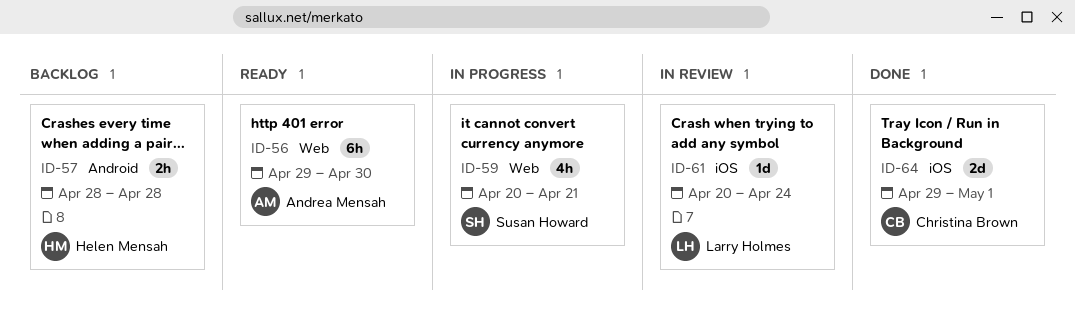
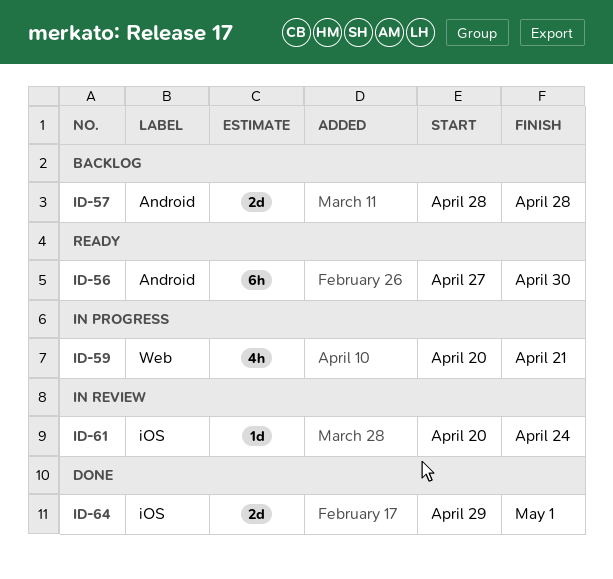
ID-56, label: Web -> Android
ID-56, start: Apr 29 -> Apr 27
ID-57, estimate: 2h -> 2d

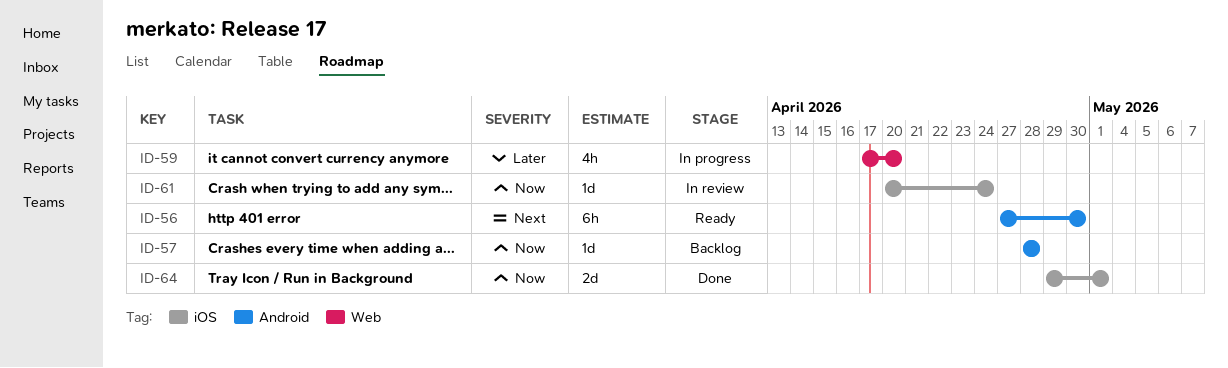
ID-57, estimate: 2d -> 1d
ID-59, start: Apr 20 -> Apr 17
ID-59, due: Apr 21 -> Apr 20

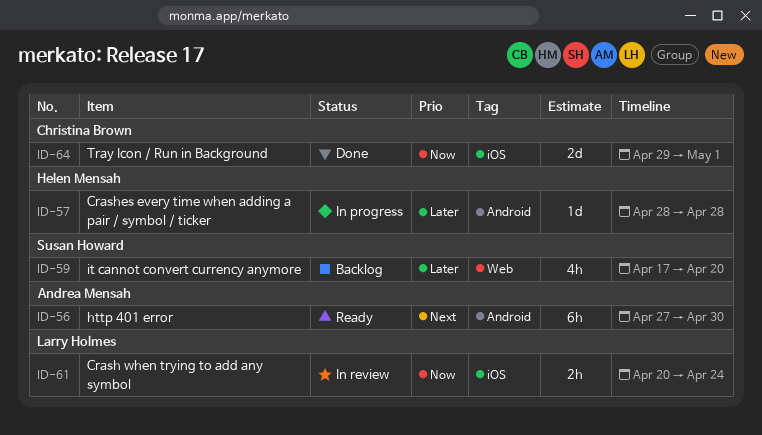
ID-57, status: Backlog -> In progress
ID-57, priority: Now -> Later
ID-59, status: In progress -> Backlog
ID-61, estimate: 1d -> 2h

